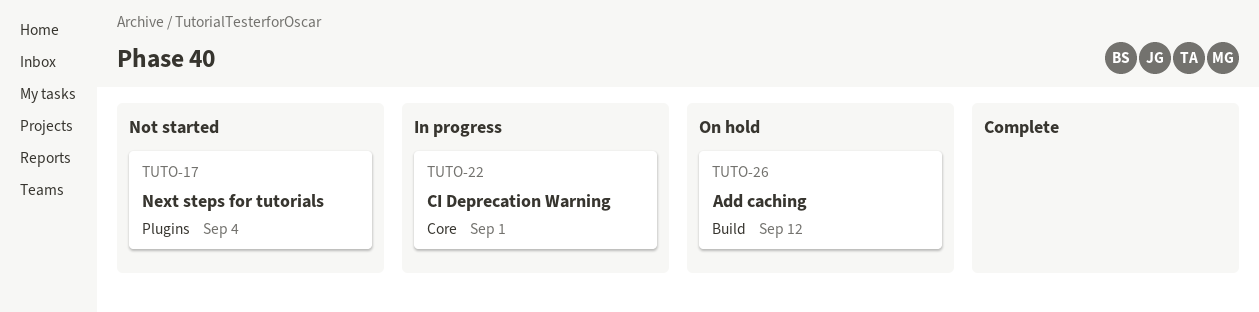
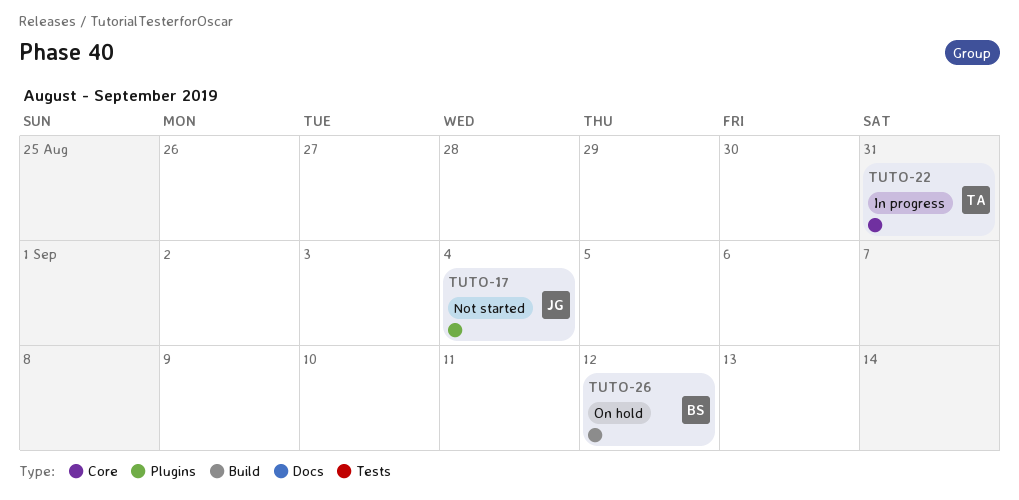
TUTO-22, due: Sep 1 -> Aug 31

